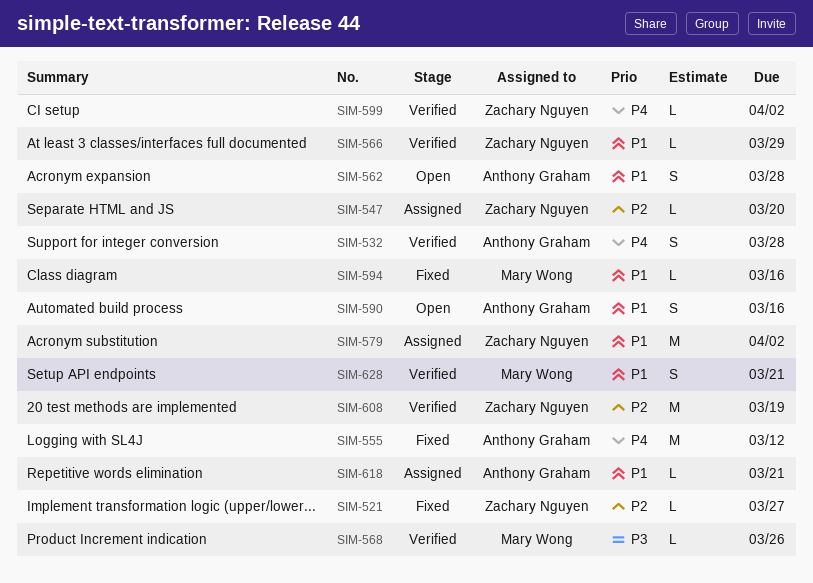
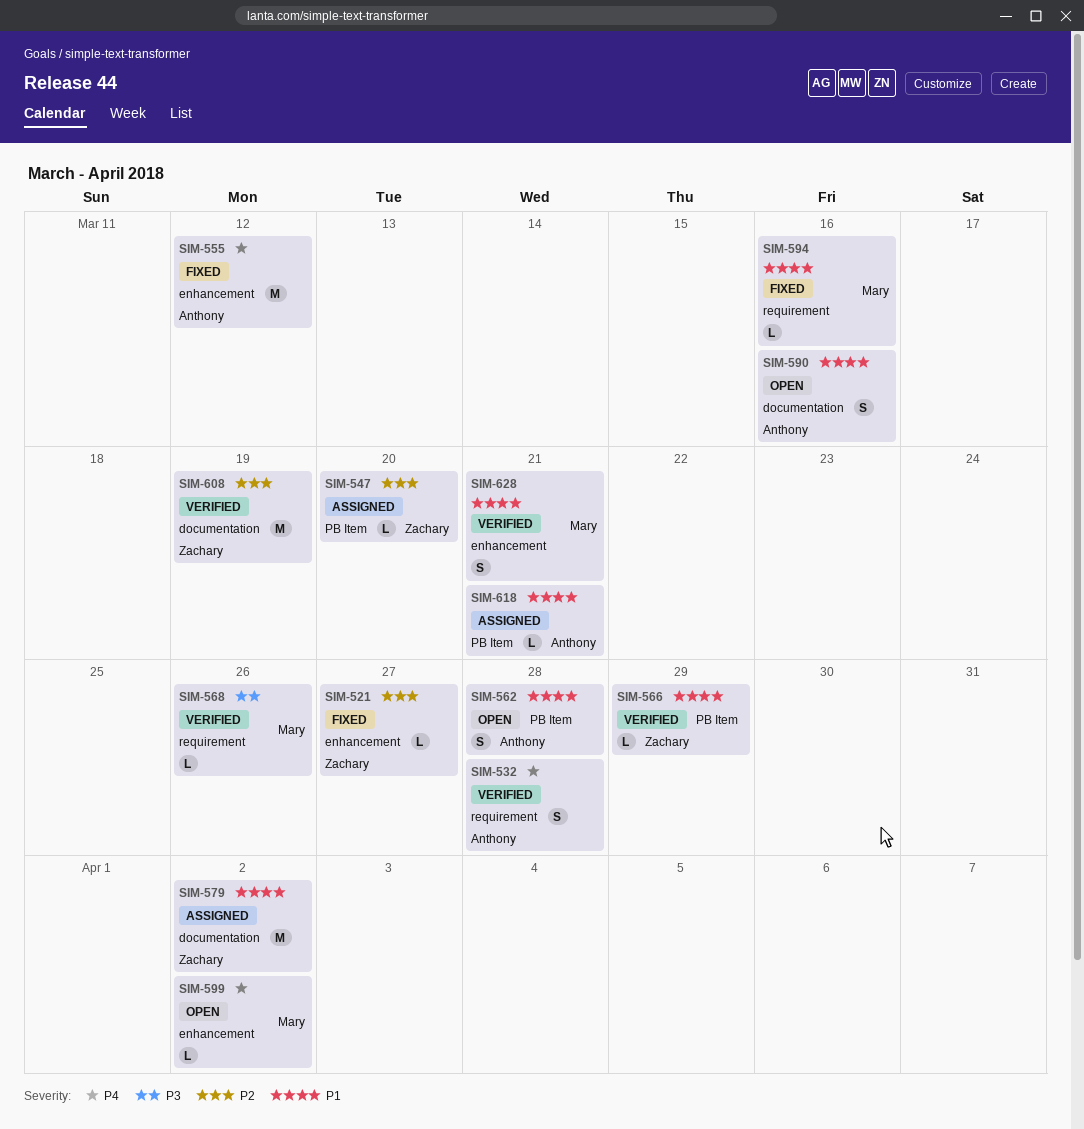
SIM-599, status: Verified -> Open
SIM-599, owner: Zachary Nguyen -> Mary Wong

